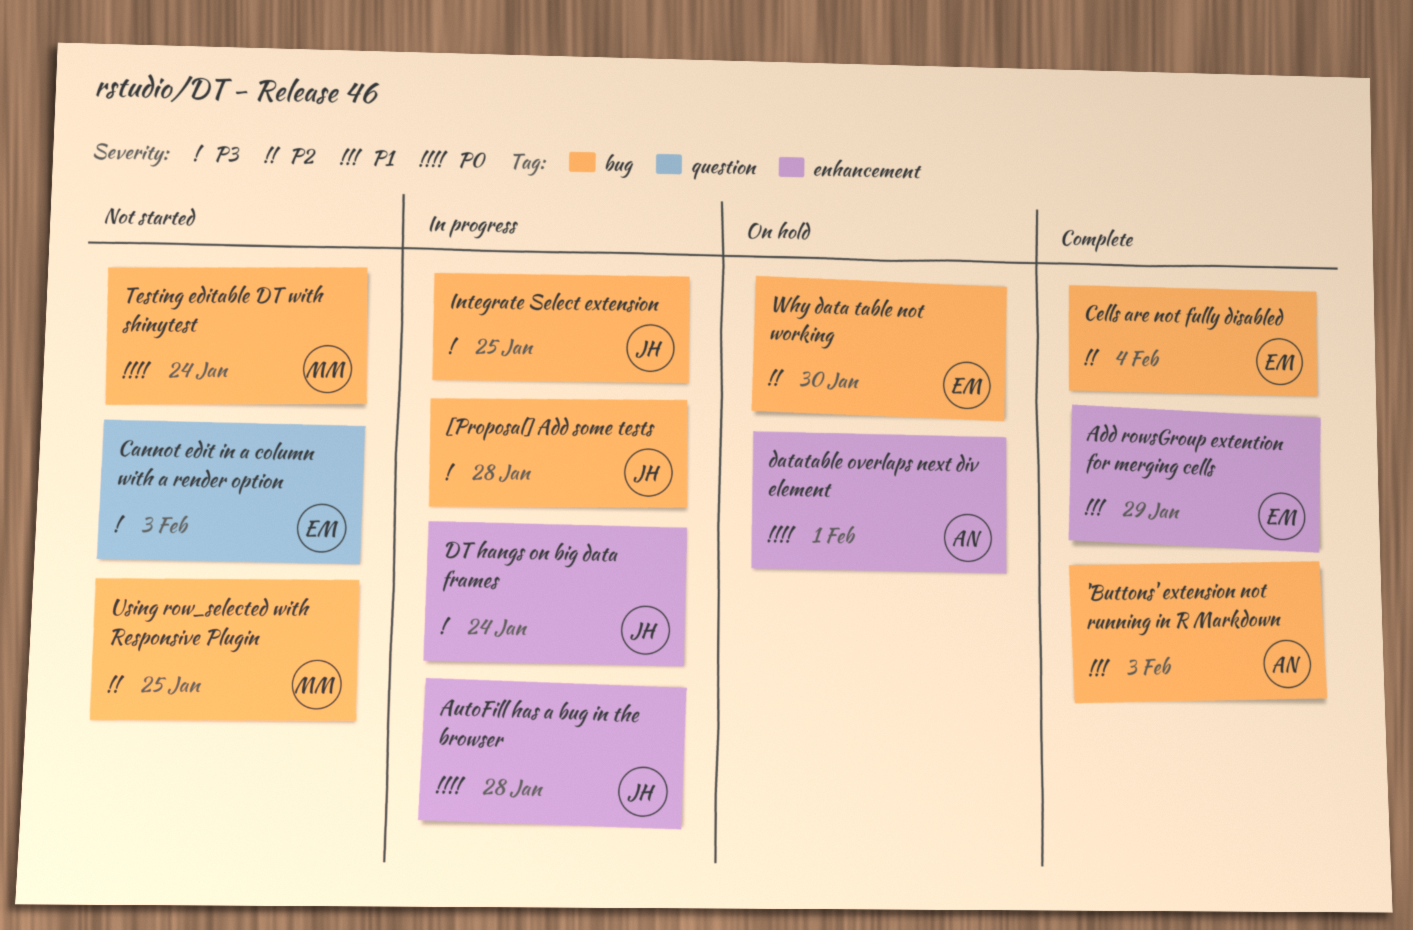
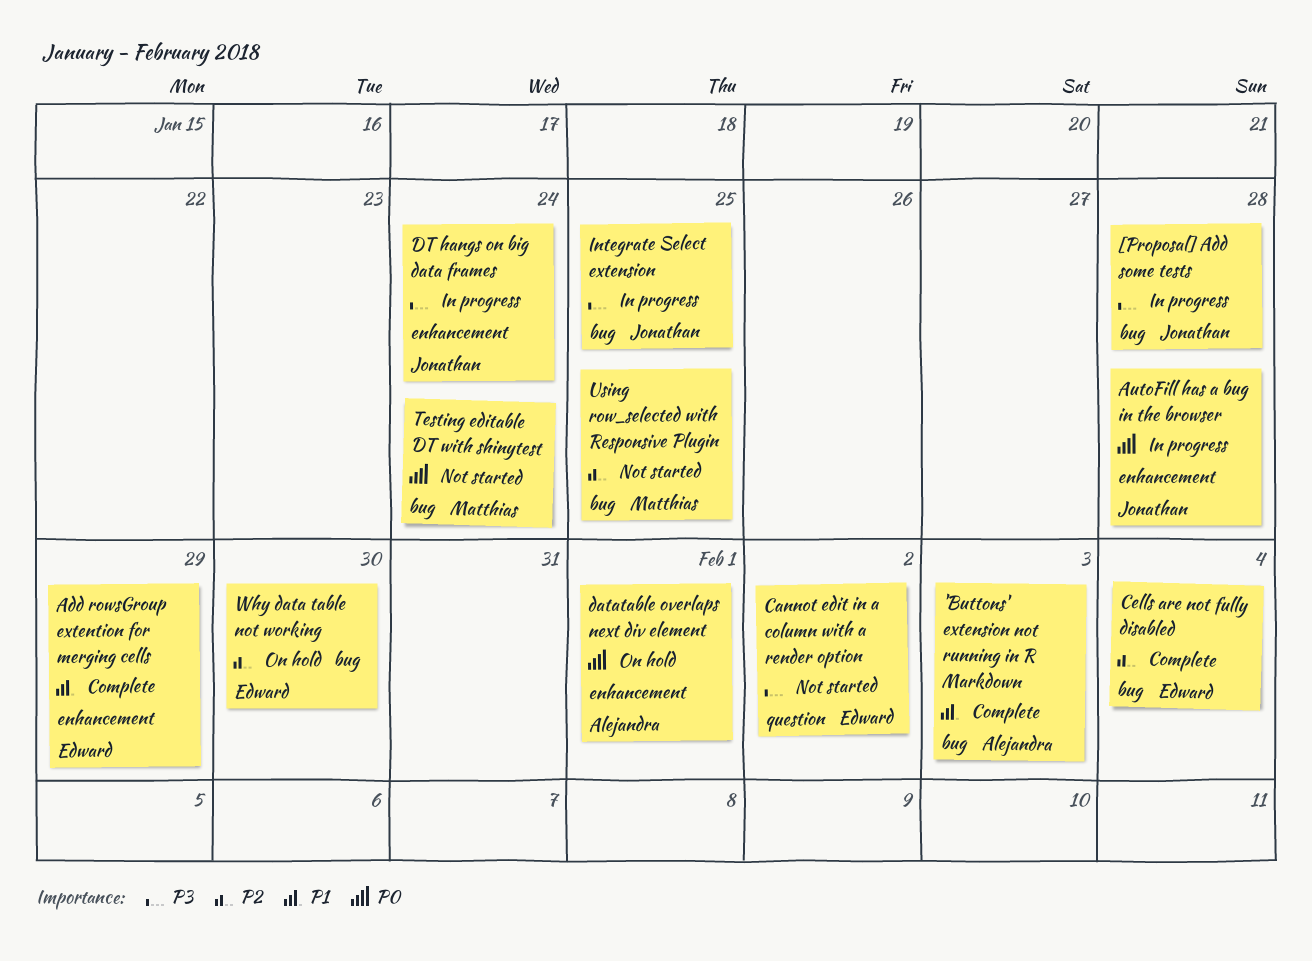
Cannot edit in a column with a render option, due: Feb 3 -> Feb 2

